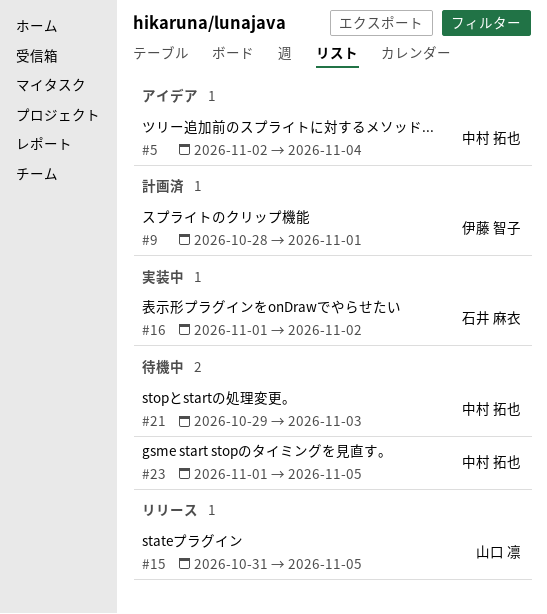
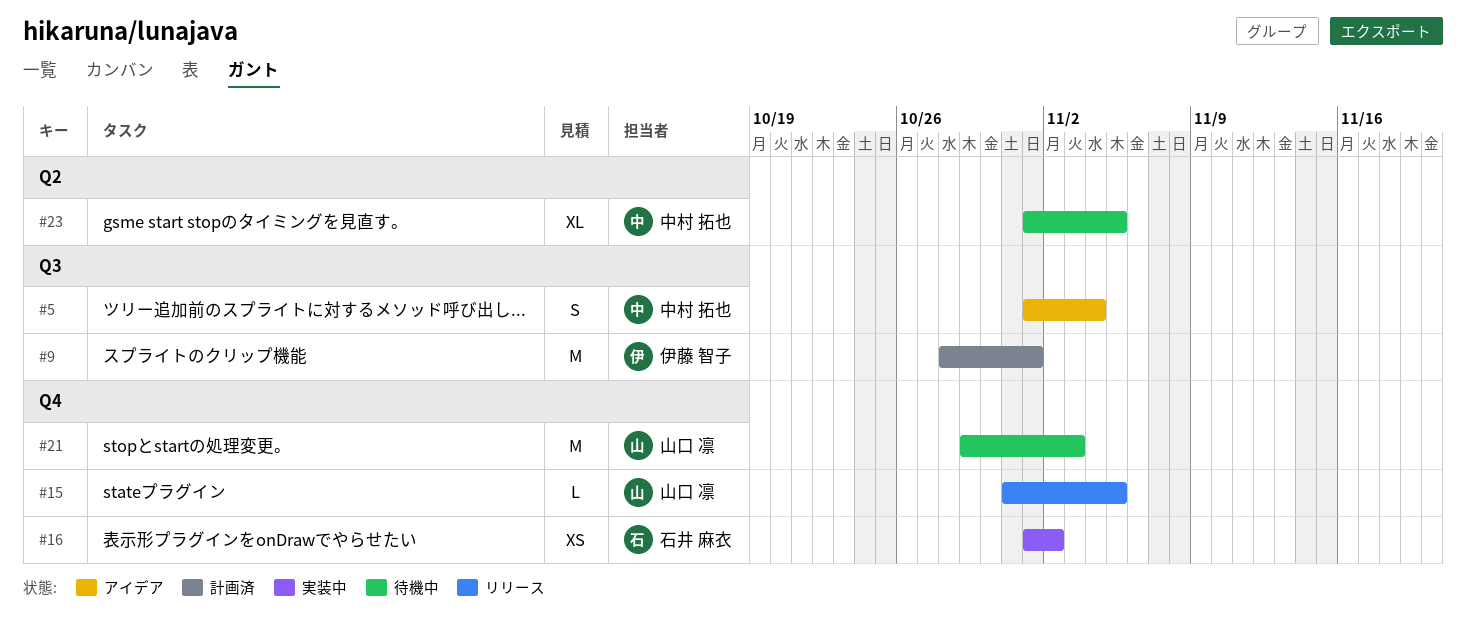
#5, start: Nov 2 -> Nov 1
#21, owner: 中村 拓也 -> 山口 凛

